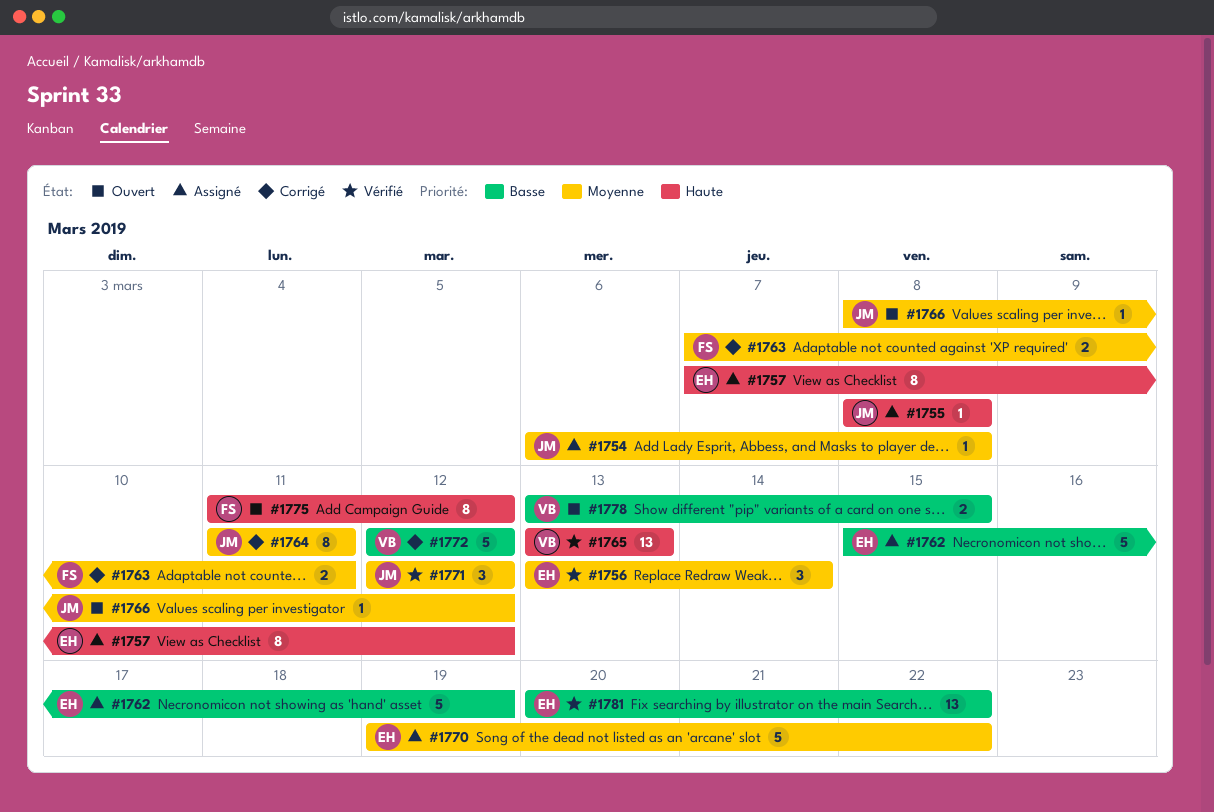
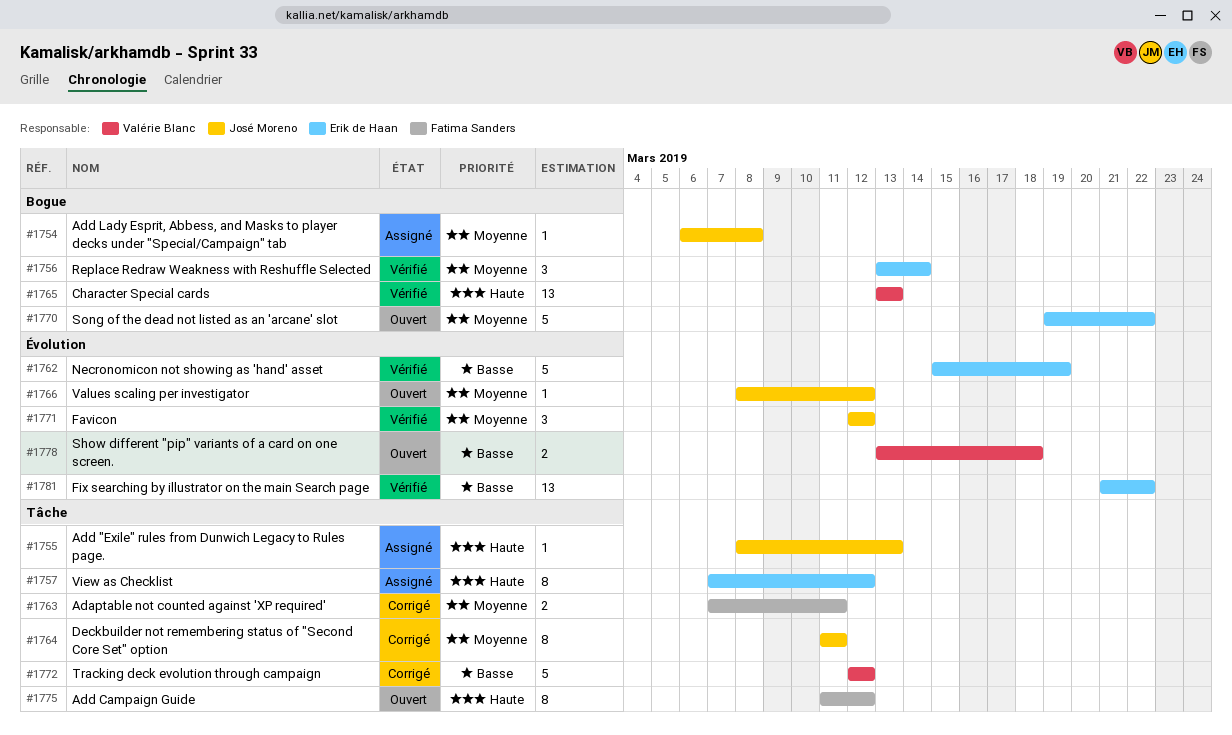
#1755, due: Mar 8 -> Mar 13
#1762, status: Assigné -> Vérifié
#1770, status: Assigné -> Ouvert
#1778, due: Mar 15 -> Mar 18
#1781, start: Mar 20 -> Mar 21

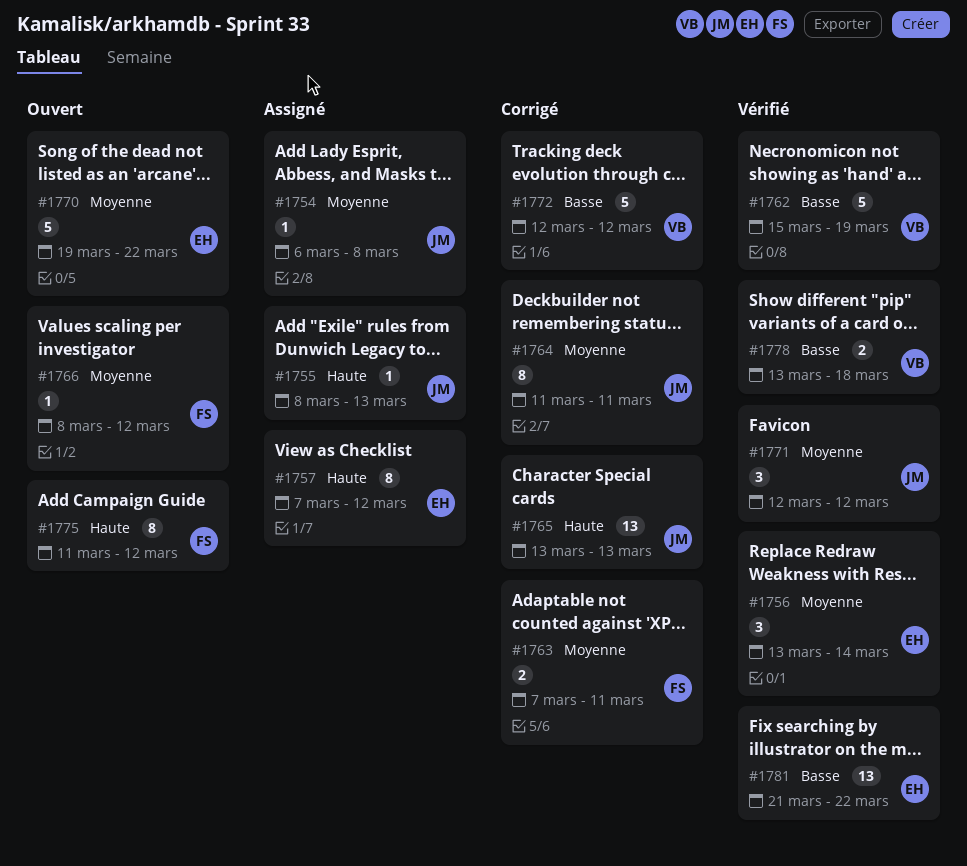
#1762, owner: Erik de Haan -> Valérie Blanc
#1765, status: Vérifié -> Corrigé
#1765, owner: Valérie Blanc -> José Moreno
#1766, owner: José Moreno -> Fatima Sanders
#1778, status: Ouvert -> Vérifié

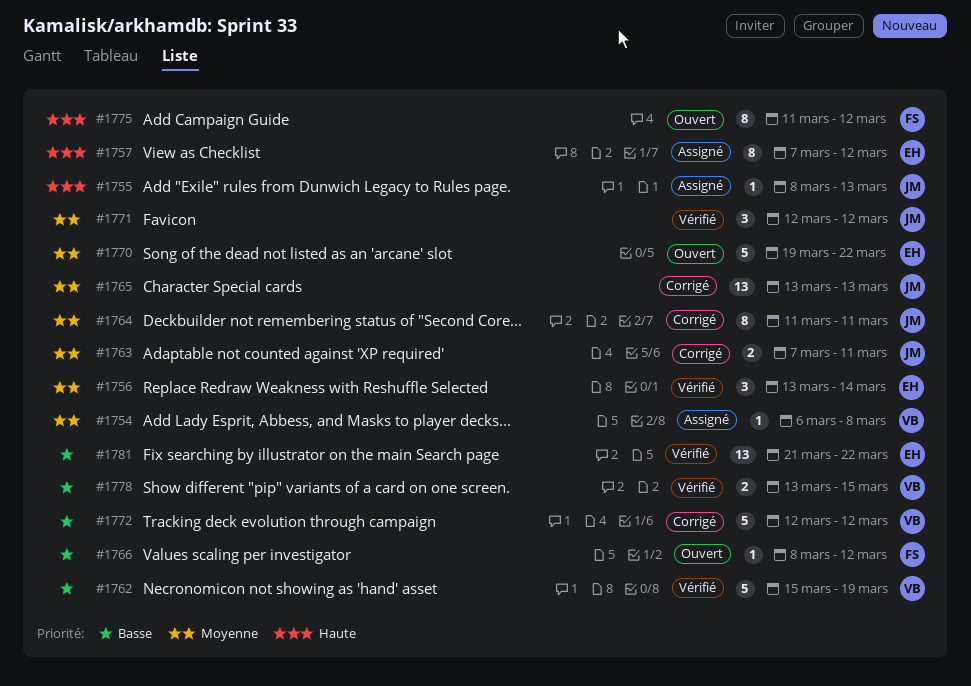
#1754, owner: JM -> VB
#1763, owner: FS -> JM
#1765, priority: Haute -> Moyenne
#1766, priority: Moyenne -> Basse
#1778, due: Mar 18 -> Mar 15

